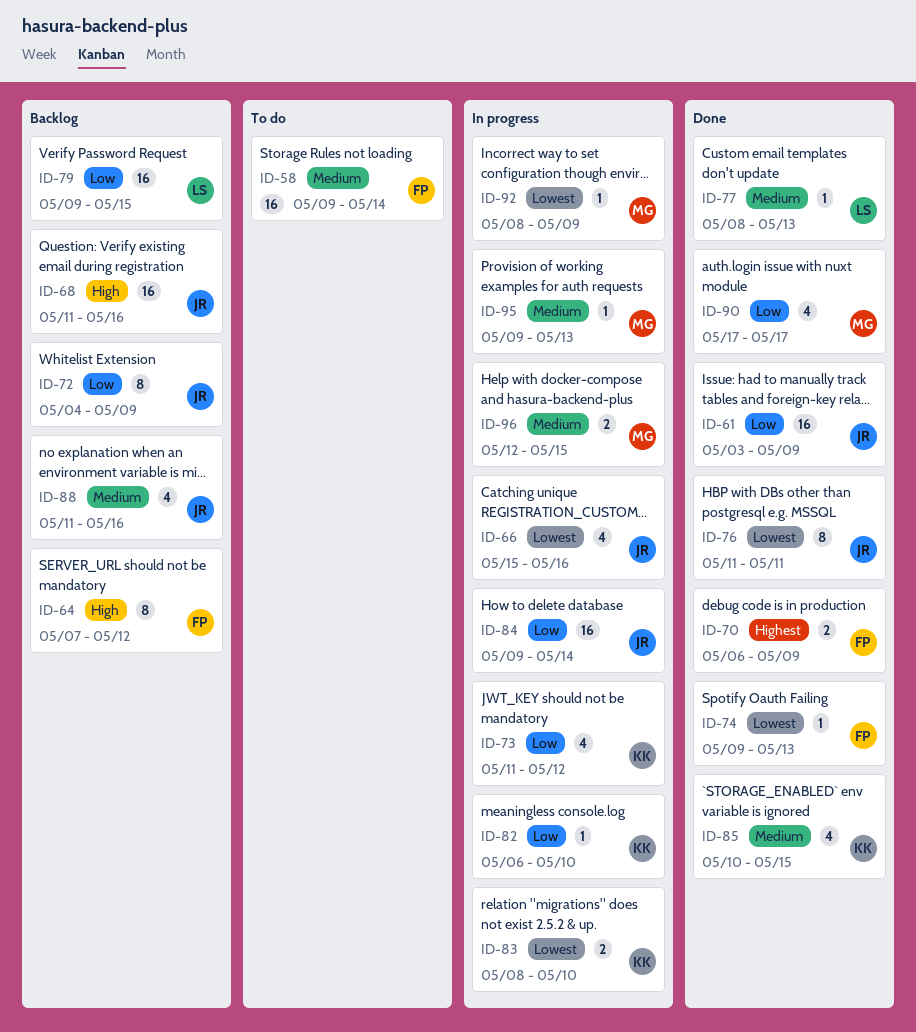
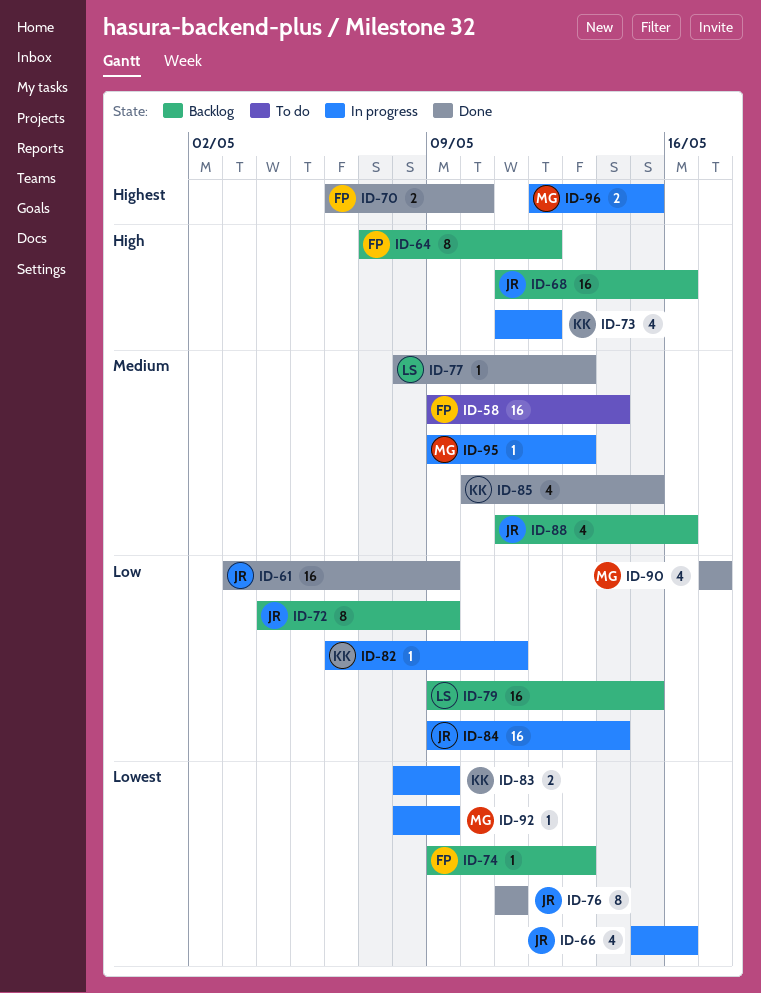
ID-70, due: May 9 -> May 10
ID-73, priority: Low -> High
ID-74, status: Done -> Backlog
ID-82, due: May 10 -> May 11
ID-83, due: May 10 -> May 9
ID-96, priority: Medium -> Highest

